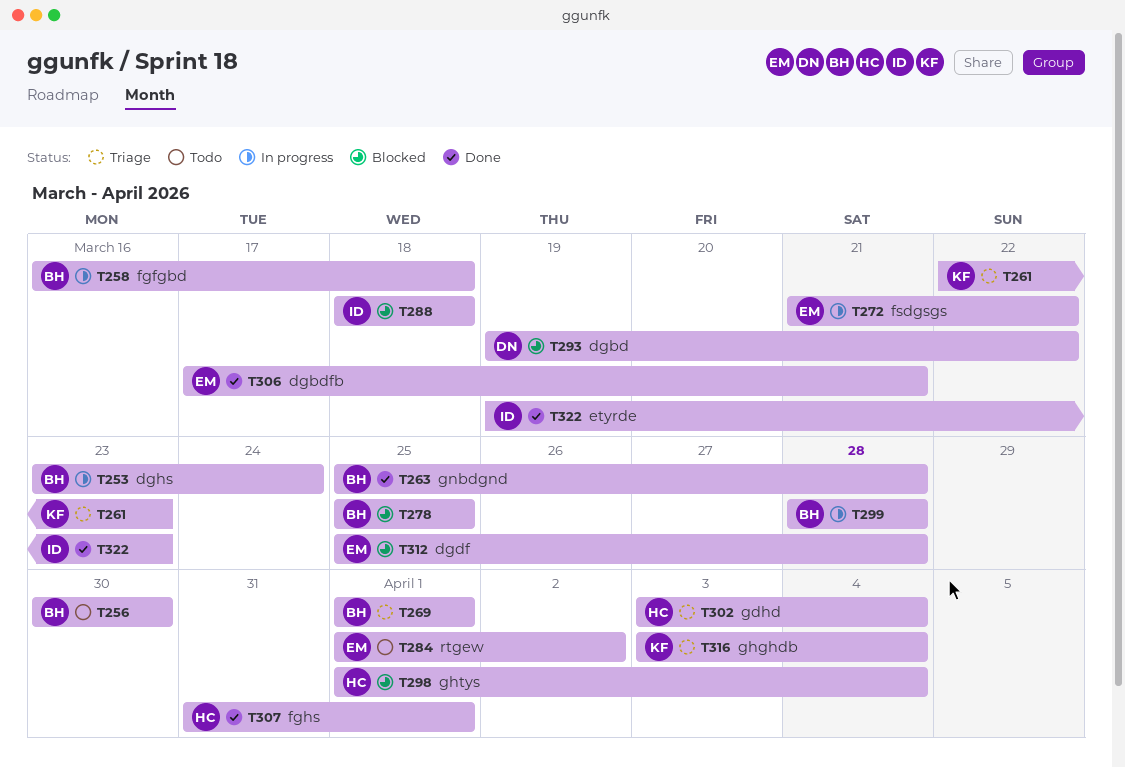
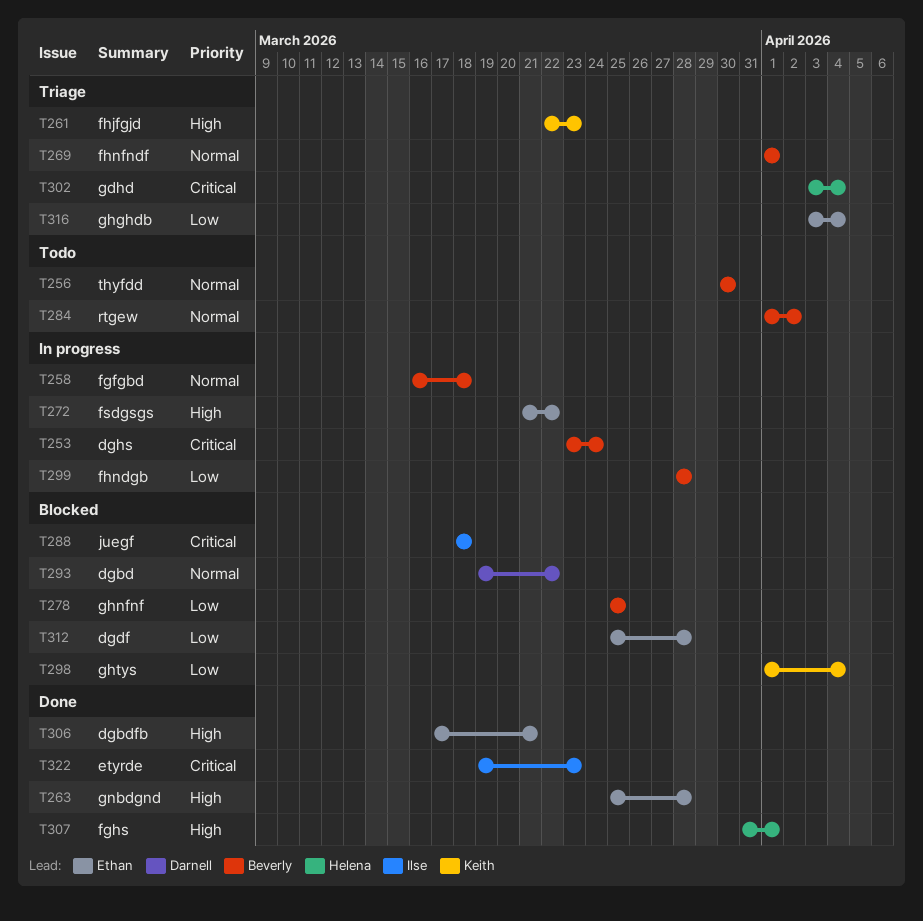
T263, owner: Beverly -> Ethan
T284, owner: Ethan -> Beverly
T298, owner: Helena -> Keith
T316, owner: Keith -> Ethan

